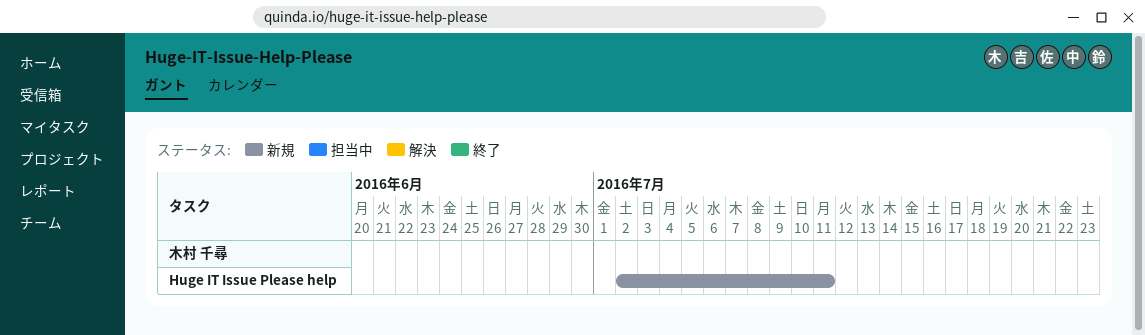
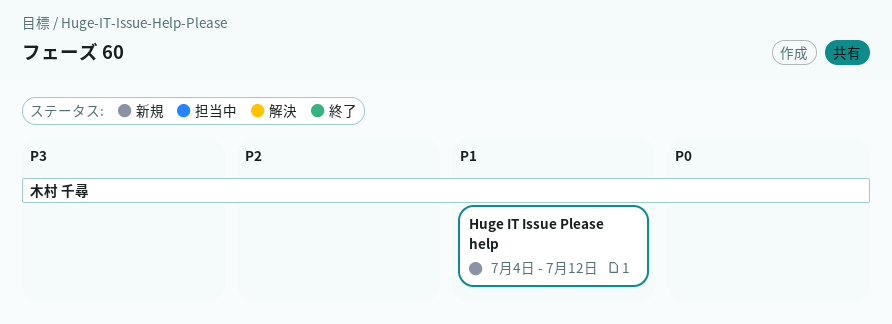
Huge IT Issue Please help, start: Jul 2 -> Jul 4
Huge IT Issue Please help, due: Jul 11 -> Jul 12

